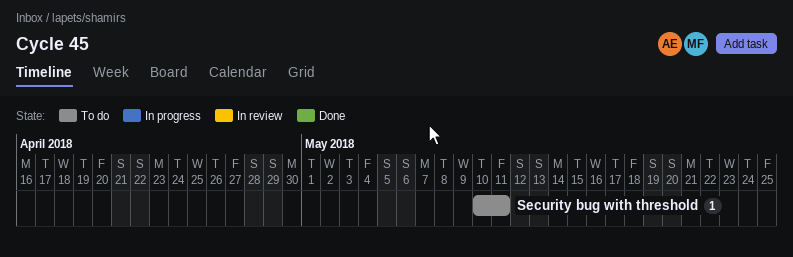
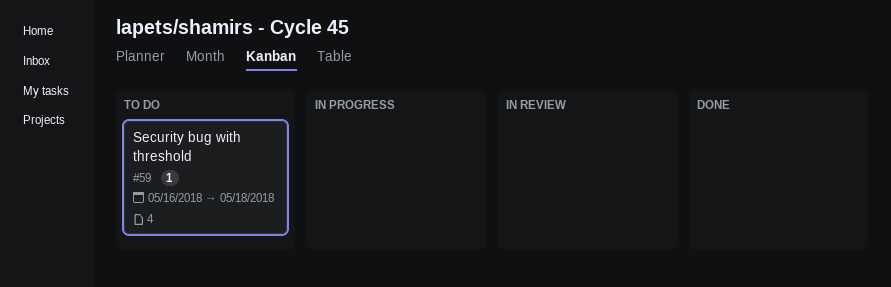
Security bug with threshold, start: May 10 -> May 16
Security bug with threshold, due: May 11 -> May 18

